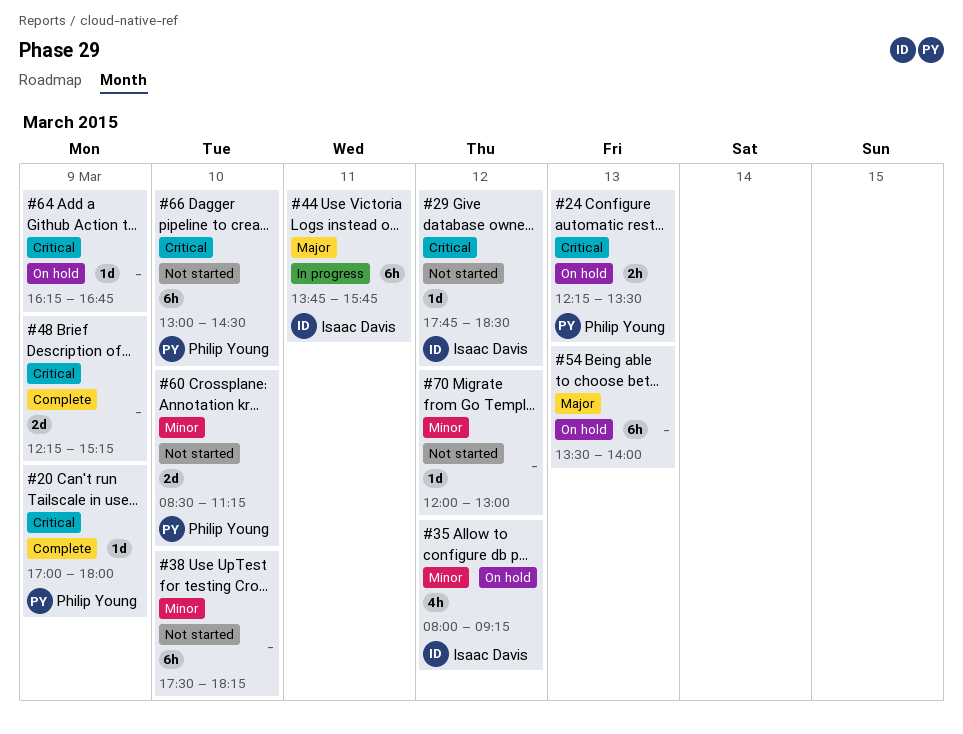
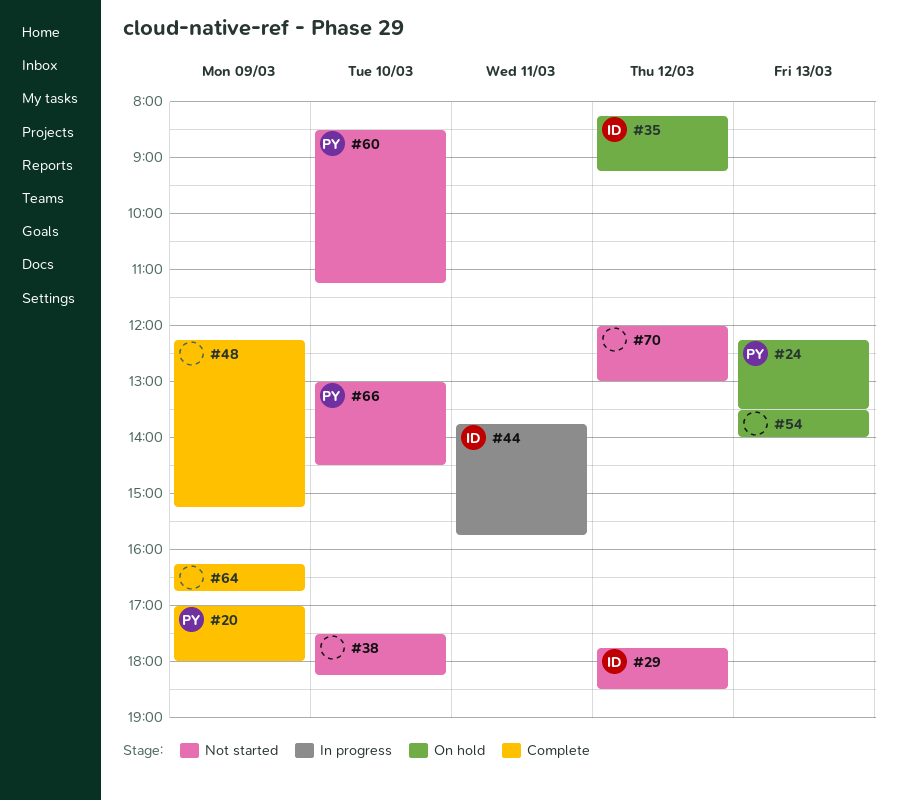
#35, begins: 08:00 -> 08:15
#64, status: On hold -> Complete

